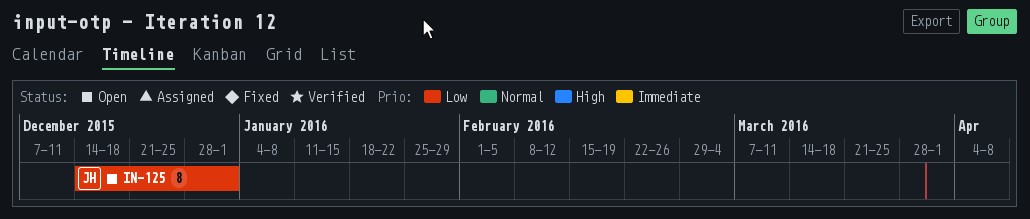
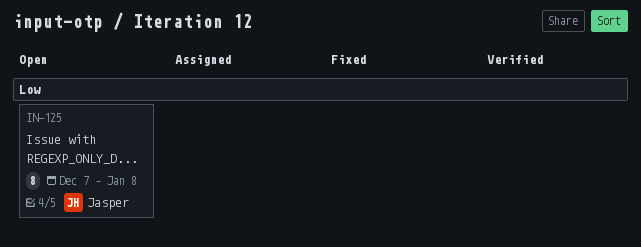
IN-125, start: Dec 14 -> Dec 7
IN-125, due: Jan 1 -> Jan 8

